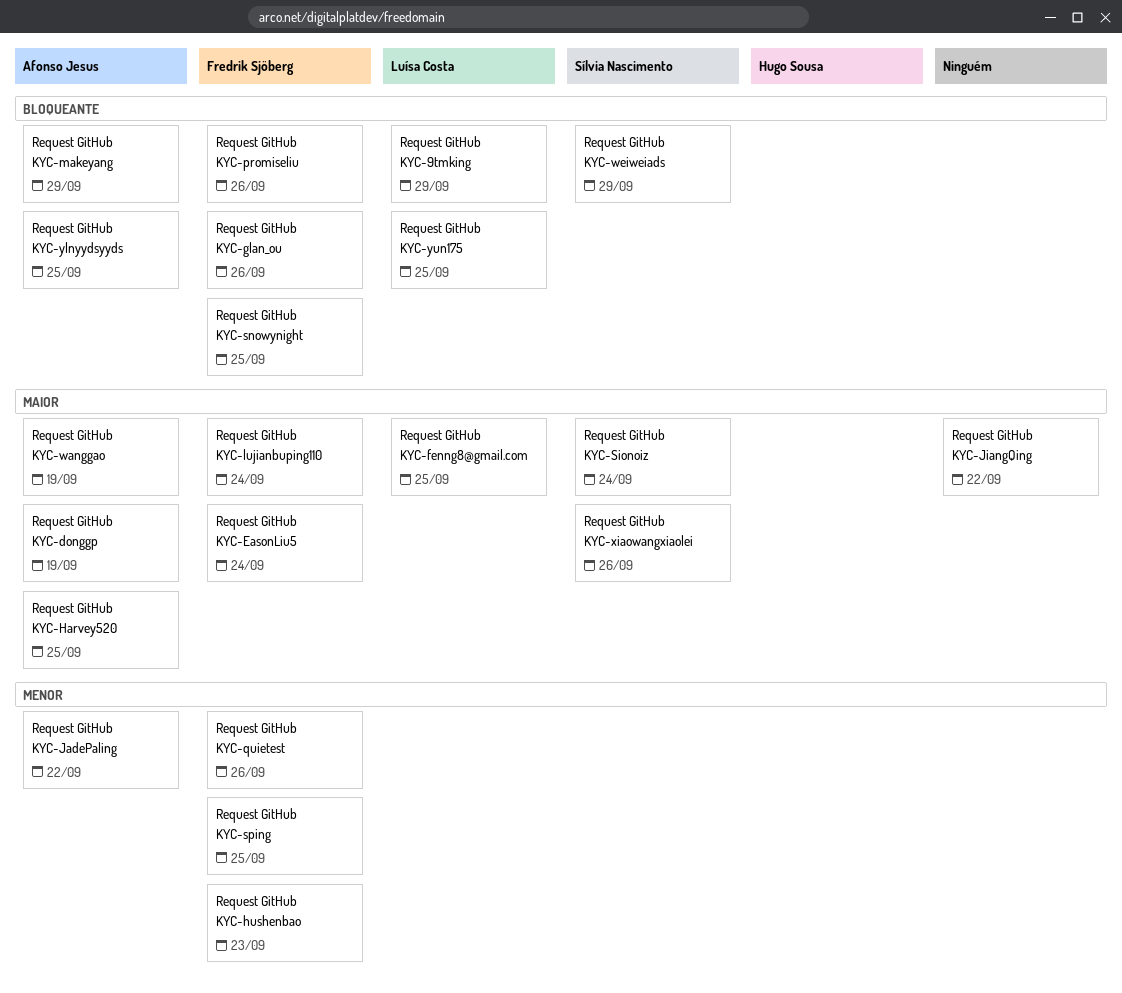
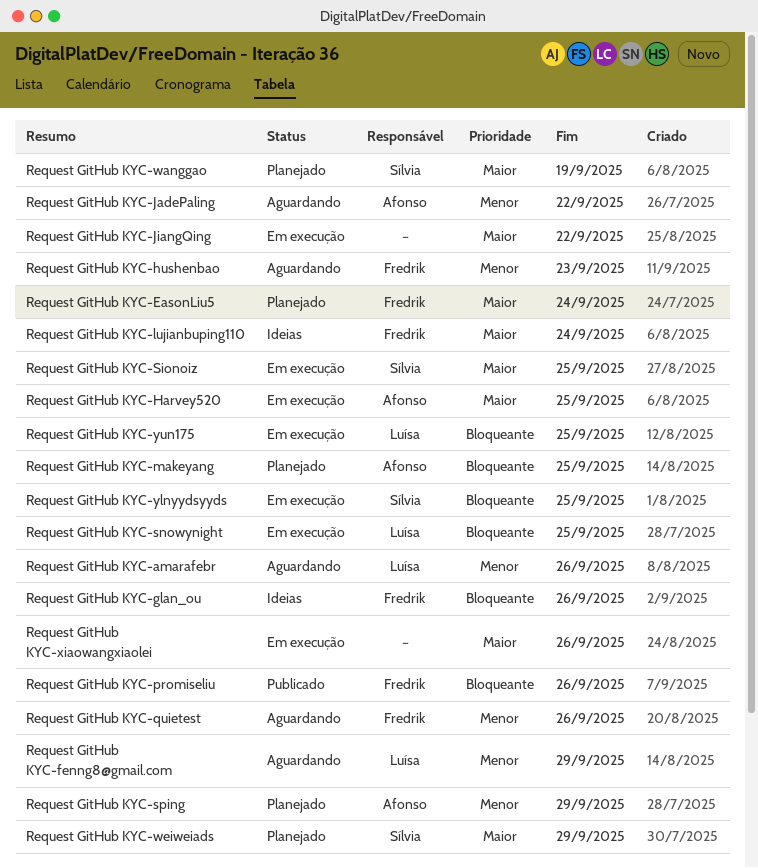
Request GitHub KYC-9tmking: present -> none
Request GitHub KYC-amarafebr: none -> present
Request GitHub KYC-donggp: present -> none
Request GitHub KYC-fenng8@gmail.com, priority: Maior -> Menor
Request GitHub KYC-fenng8@gmail.com, due: Sep 25 -> Sep 29
Request GitHub KYC-makeyang, due: Sep 29 -> Sep 25
Request GitHub KYC-Sionoiz, due: Sep 24 -> Sep 25
Request GitHub KYC-snowynight, owner: Fredrik Sjöberg -> Luísa Costa
Request GitHub KYC-sping, owner: Fredrik Sjöberg -> Afonso Jesus
Request GitHub KYC-sping, due: Sep 25 -> Sep 29
Request GitHub KYC-wanggao, owner: Afonso Jesus -> Sílvia Nascimento
Request GitHub KYC-weiweiads, priority: Bloqueante -> Maior
Request GitHub KYC-xiaowangxiaolei, owner: Sílvia Nascimento -> none
Request GitHub KYC-ylnyydsyyds, owner: Afonso Jesus -> Sílvia Nascimento

